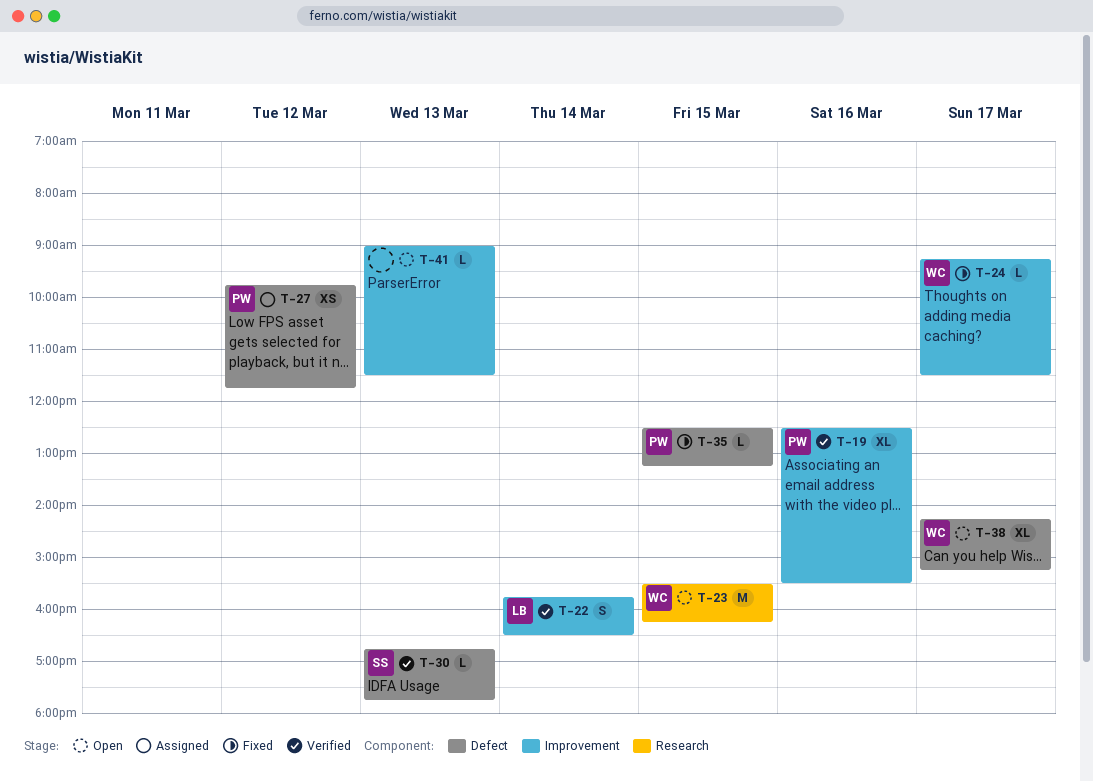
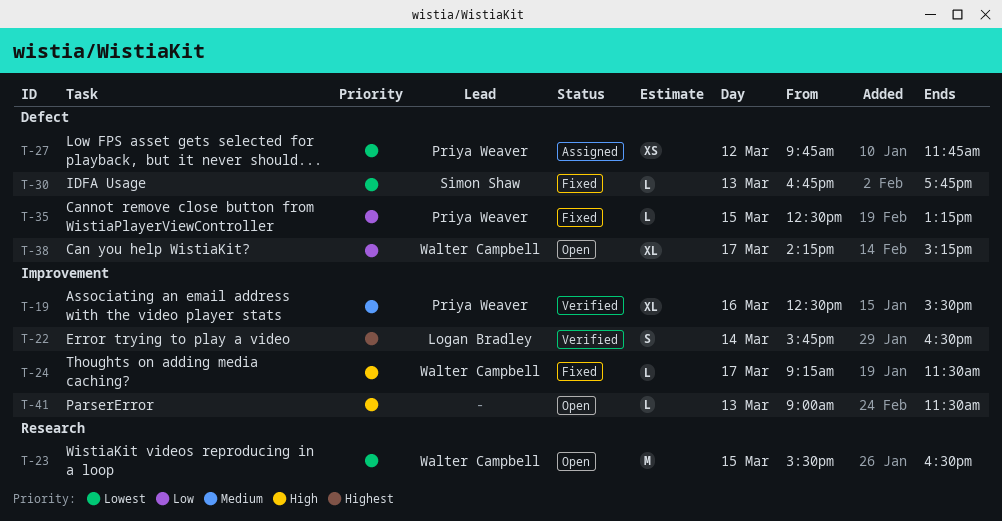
T-23, ends: 16:15 -> 16:30
T-30, status: Verified -> Fixed

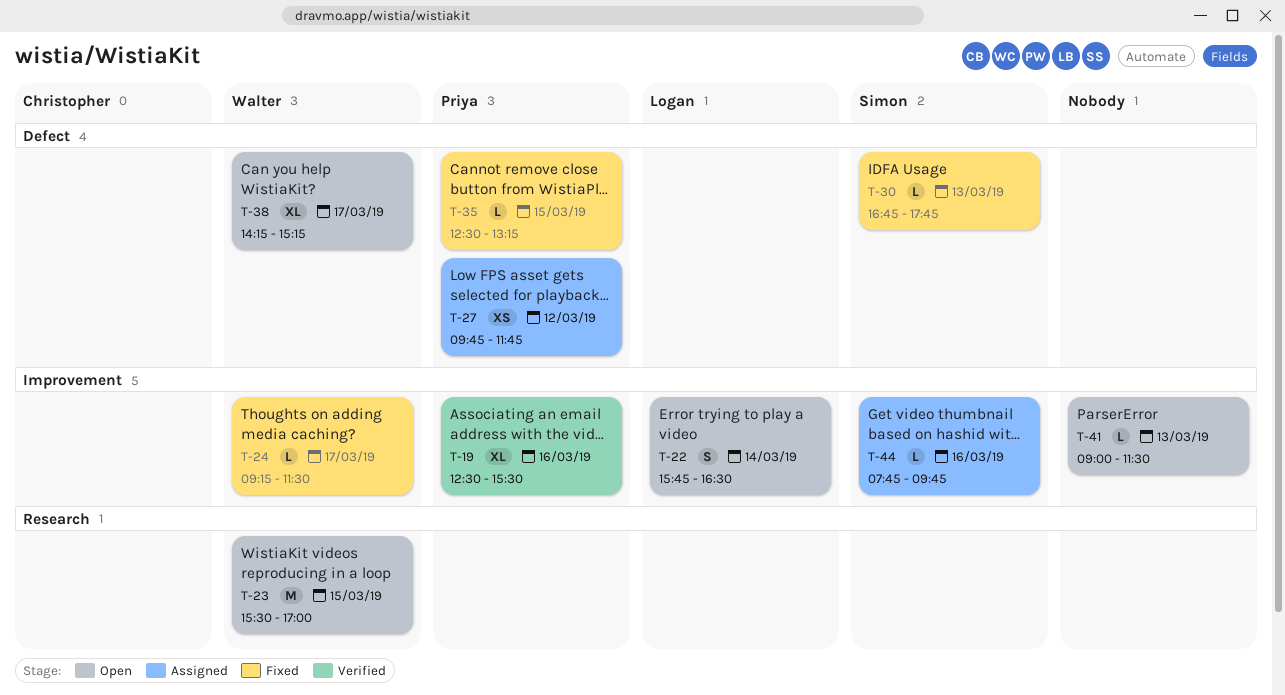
T-22, status: Verified -> Open
T-23, ends: 16:30 -> 17:00
T-44: none -> present

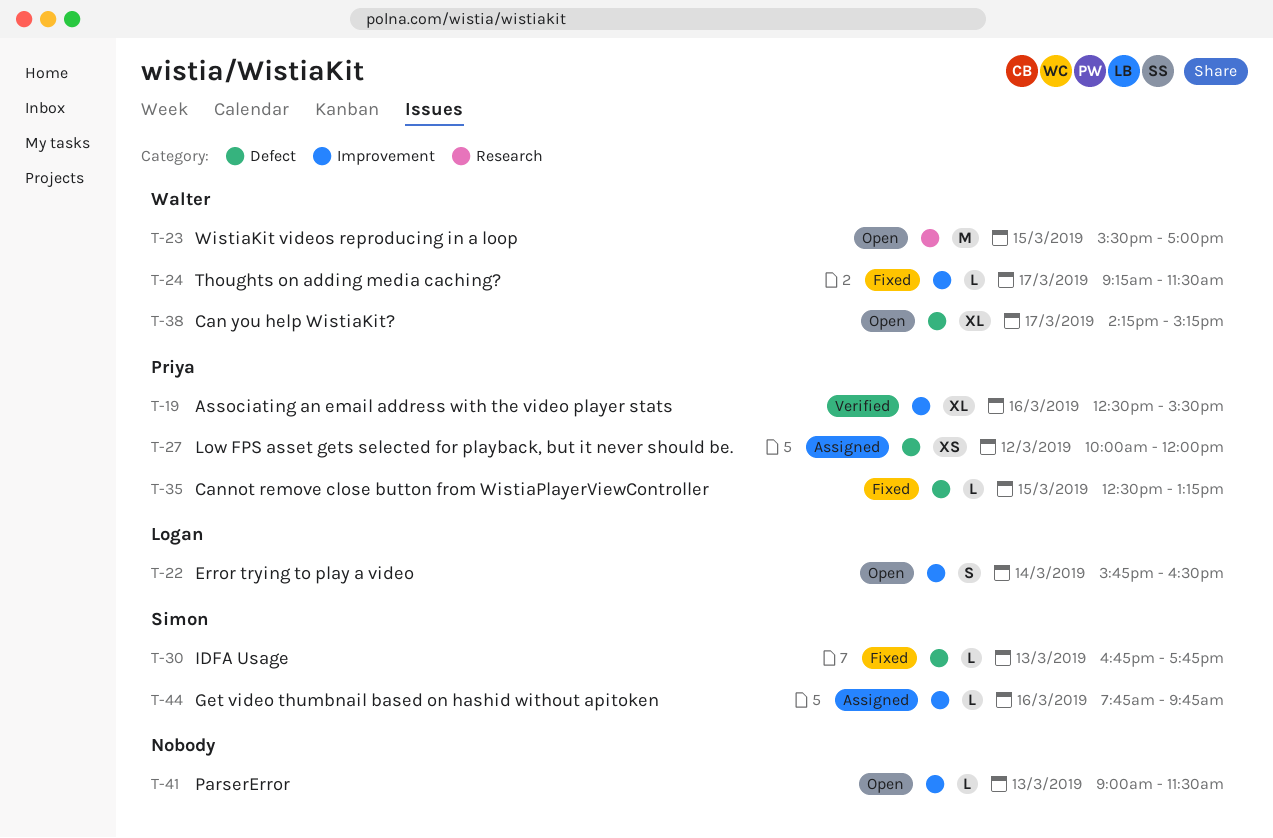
T-27, begins: 09:45 -> 10:00
T-27, ends: 11:45 -> 12:00

